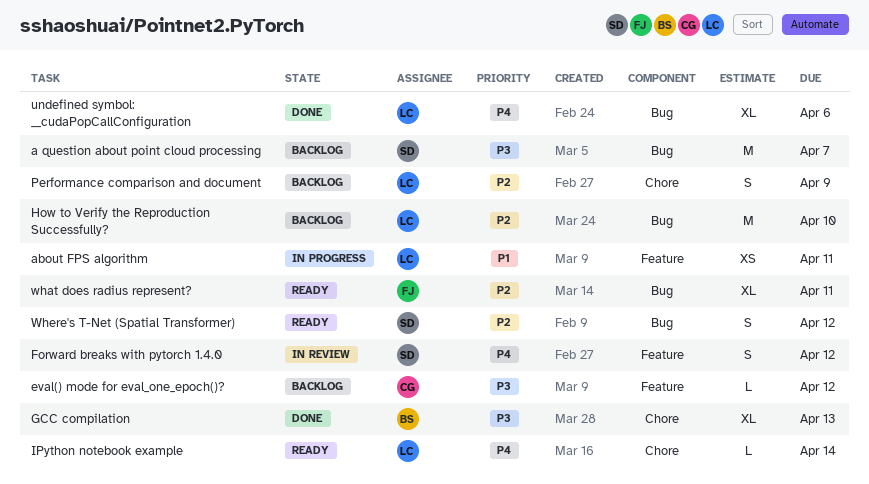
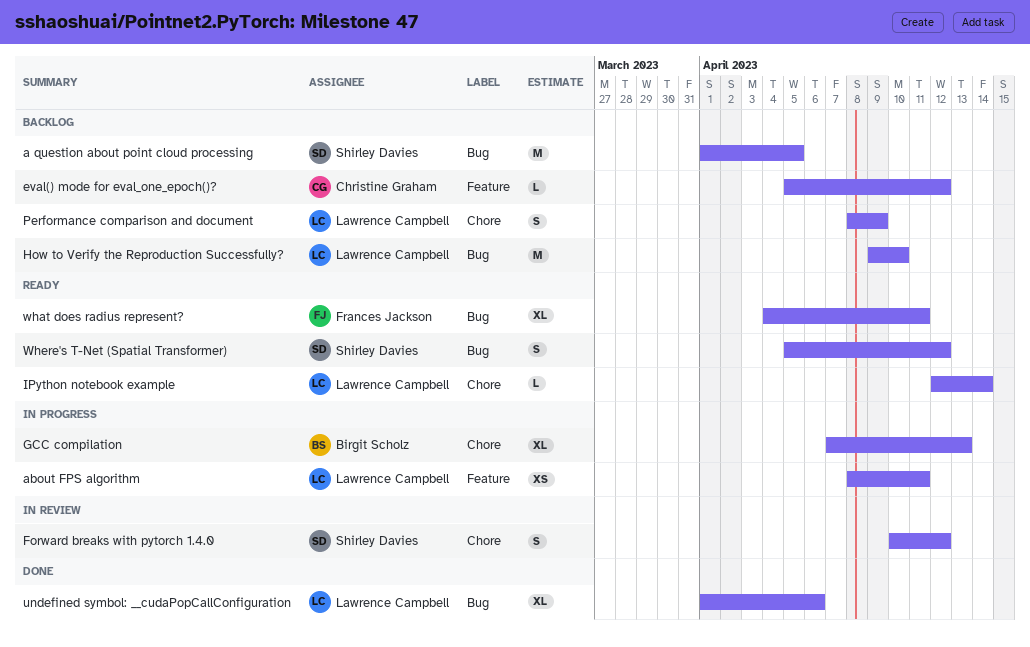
a question about point cloud processing, due: Apr 7 -> Apr 5
Forward breaks with pytorch 1.4.0, label: Feature -> Chore
GCC compilation, status: Done -> In progress

